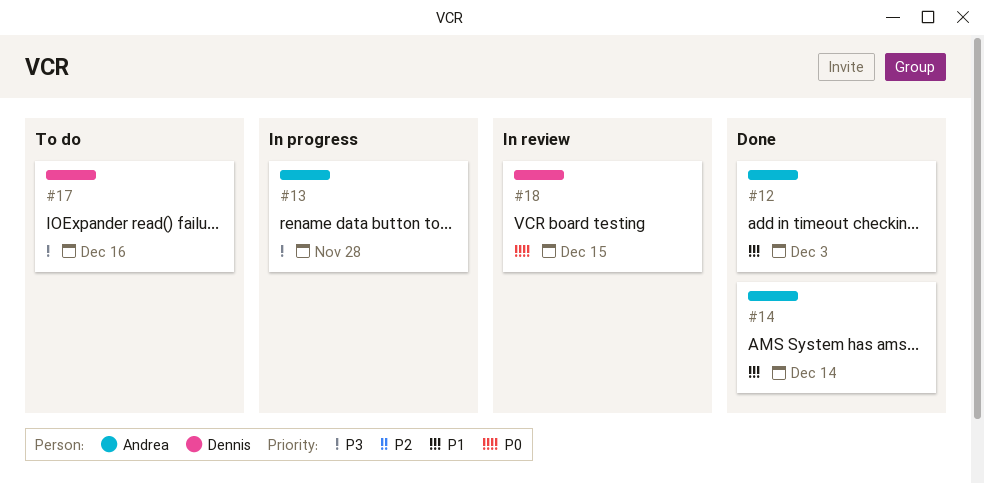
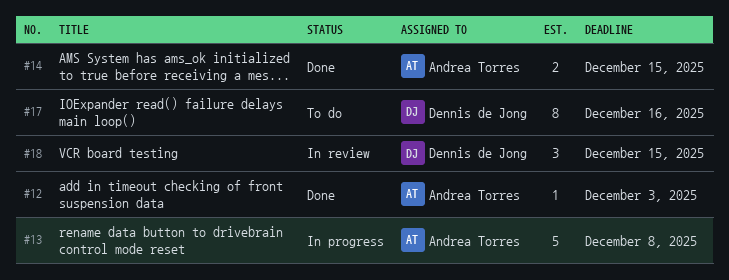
#13, due: Nov 28 -> Dec 8
#14, due: Dec 14 -> Dec 15

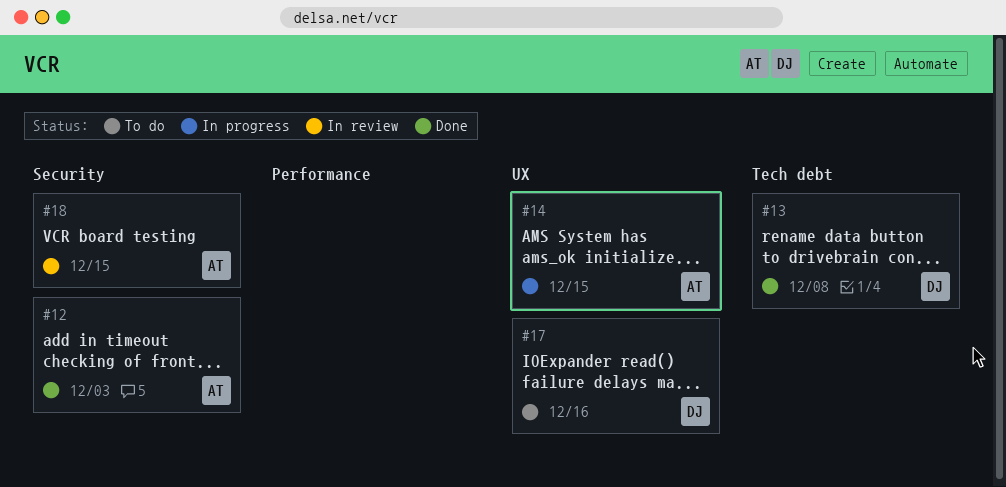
#13, status: In progress -> Done
#13, owner: Andrea Torres -> Dennis de Jong
#14, status: Done -> In progress
#18, owner: Dennis de Jong -> Andrea Torres

